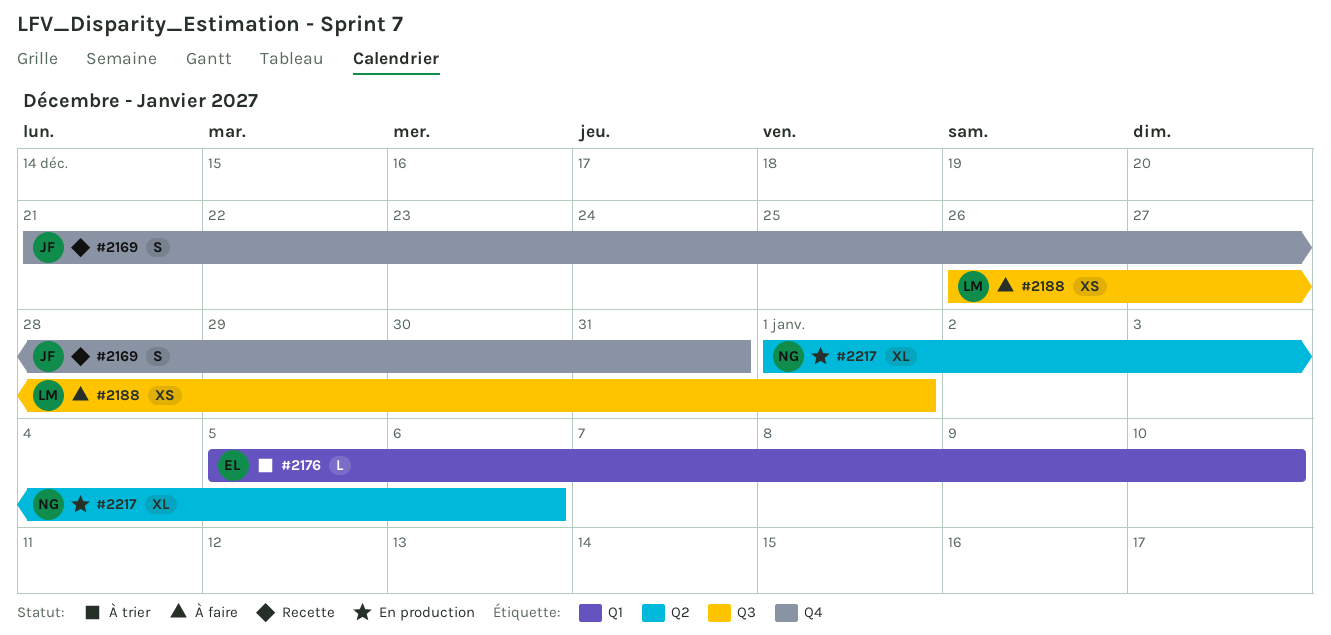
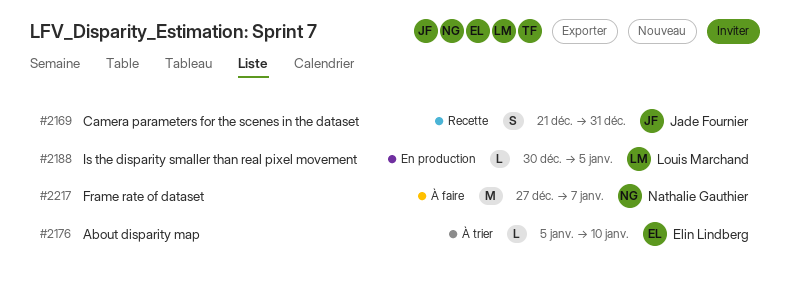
#2188, status: À faire -> En production
#2188, estimate: XS -> L
#2188, start: Dec 26 -> Dec 30
#2188, due: Jan 1 -> Jan 5
#2217, status: En production -> À faire
#2217, estimate: XL -> M
#2217, start: Jan 1 -> Dec 27
#2217, due: Jan 6 -> Jan 7

